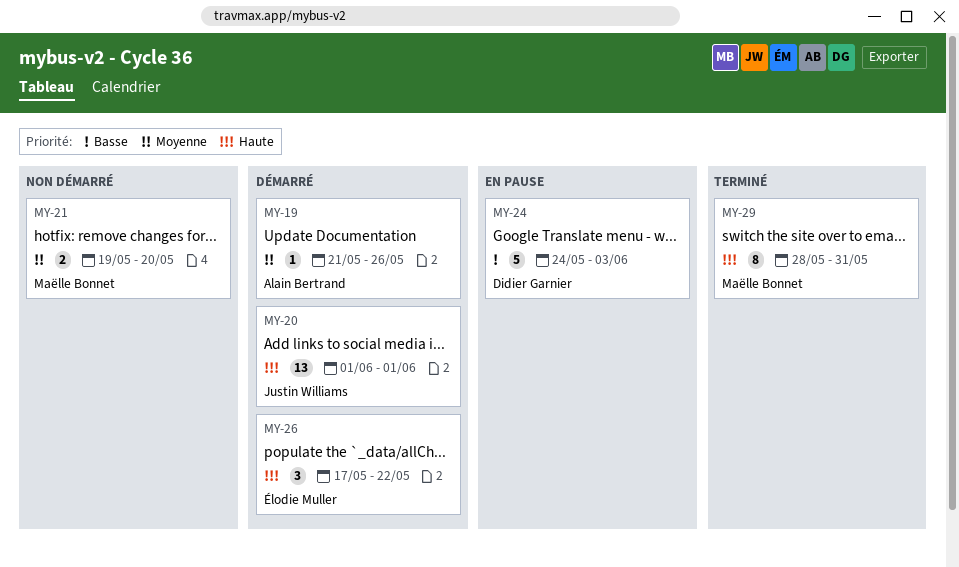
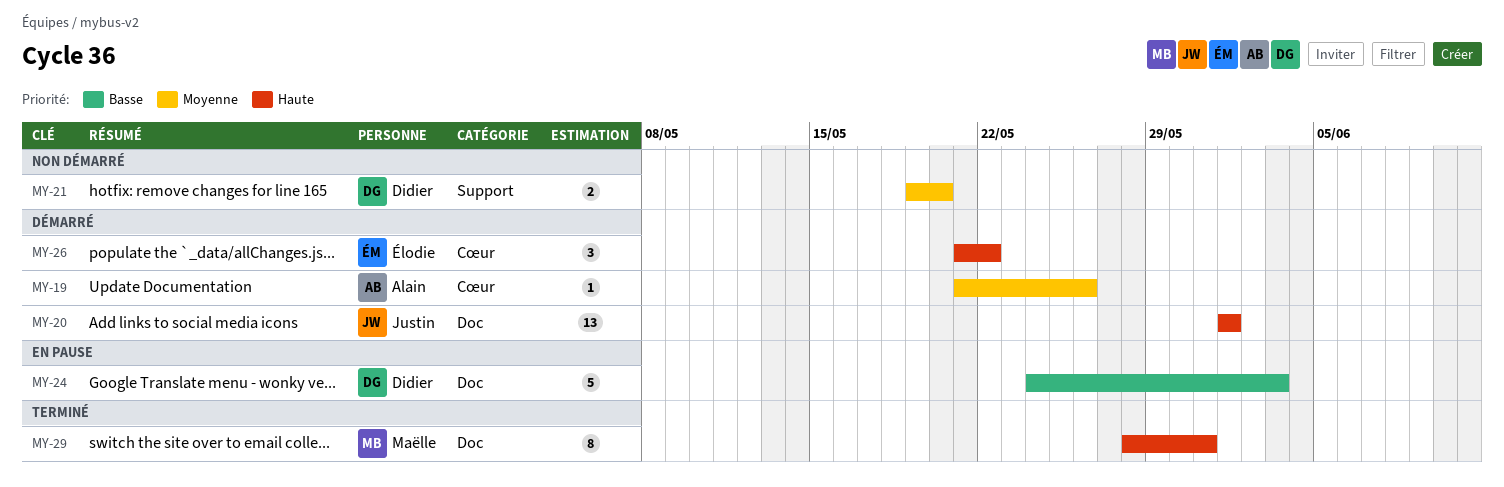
MY-21, owner: Maëlle Bonnet -> Didier Garnier
MY-26, start: May 17 -> May 21

